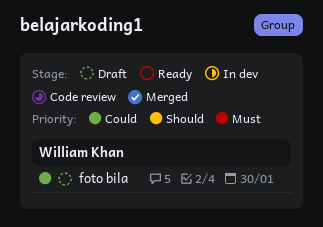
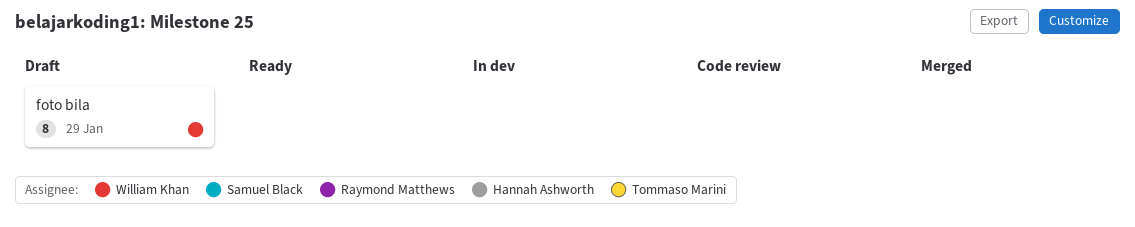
foto bila, due: Jan 30 -> Jan 29

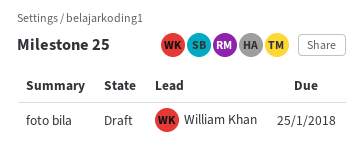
foto bila, due: Jan 29 -> Jan 25

